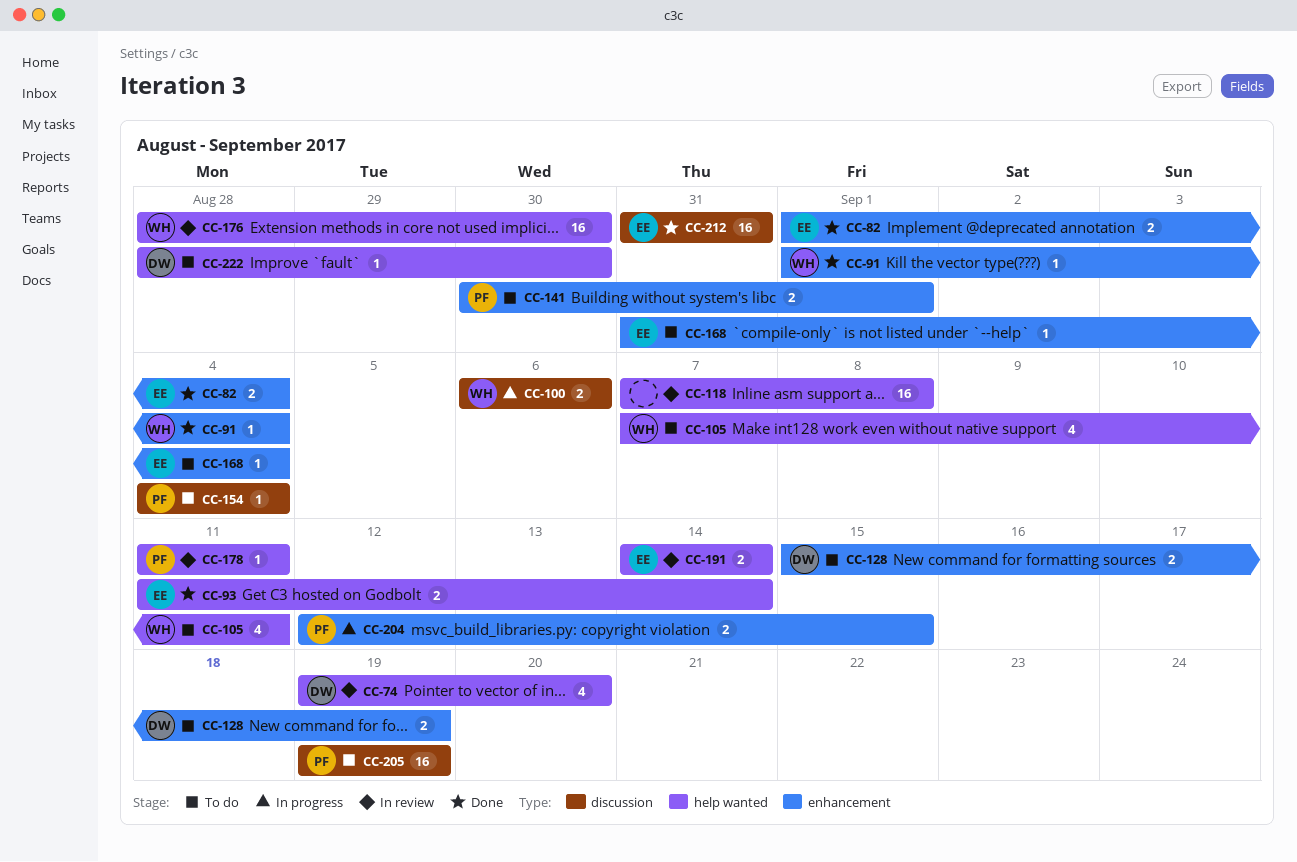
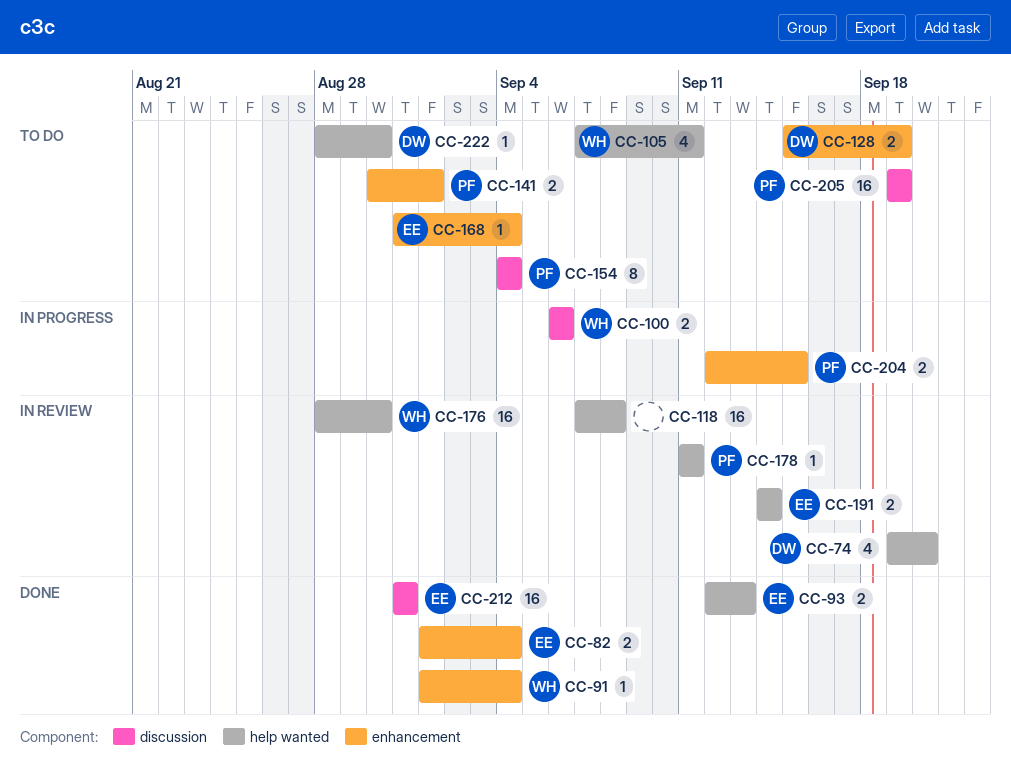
CC-93, start: Sep 11 -> Sep 12
CC-93, due: Sep 14 -> Sep 13
CC-154, estimate: 1 -> 8

